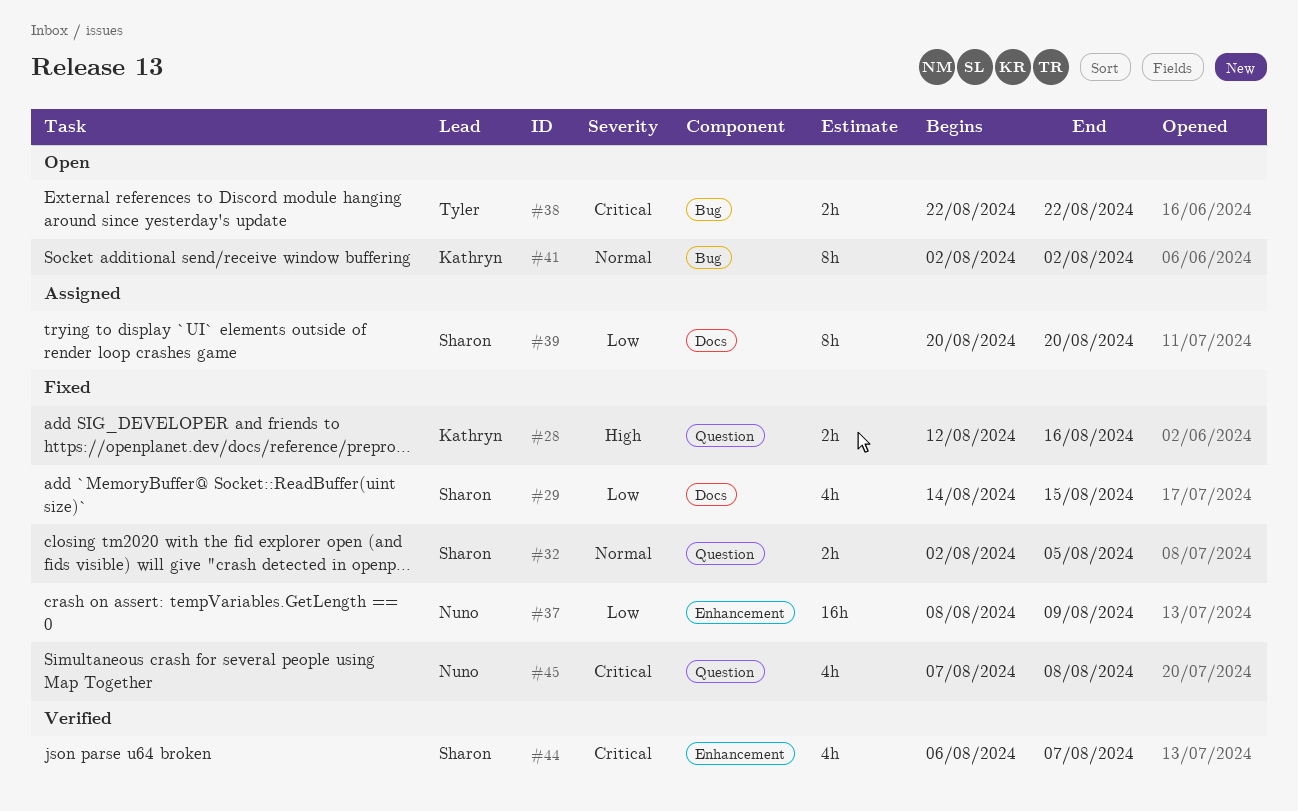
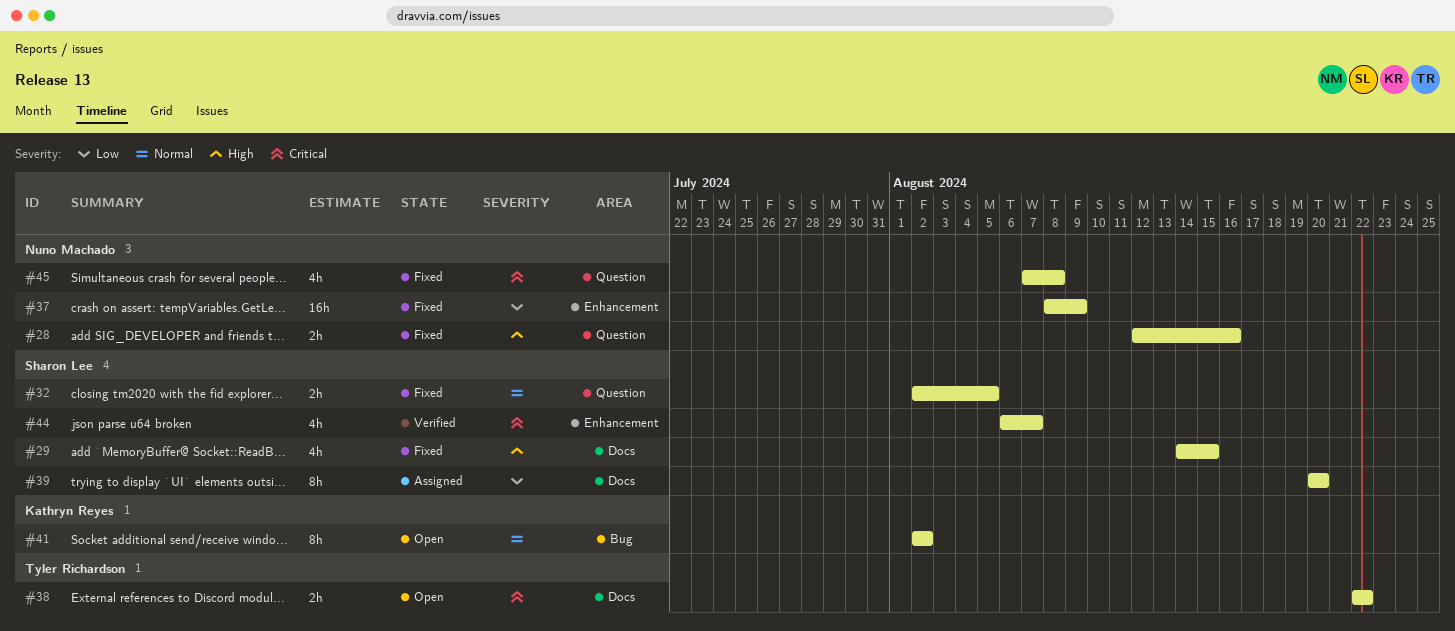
#28, owner: Kathryn Reyes -> Nuno Machado
#29, priority: Low -> High
#38, label: Bug -> Docs

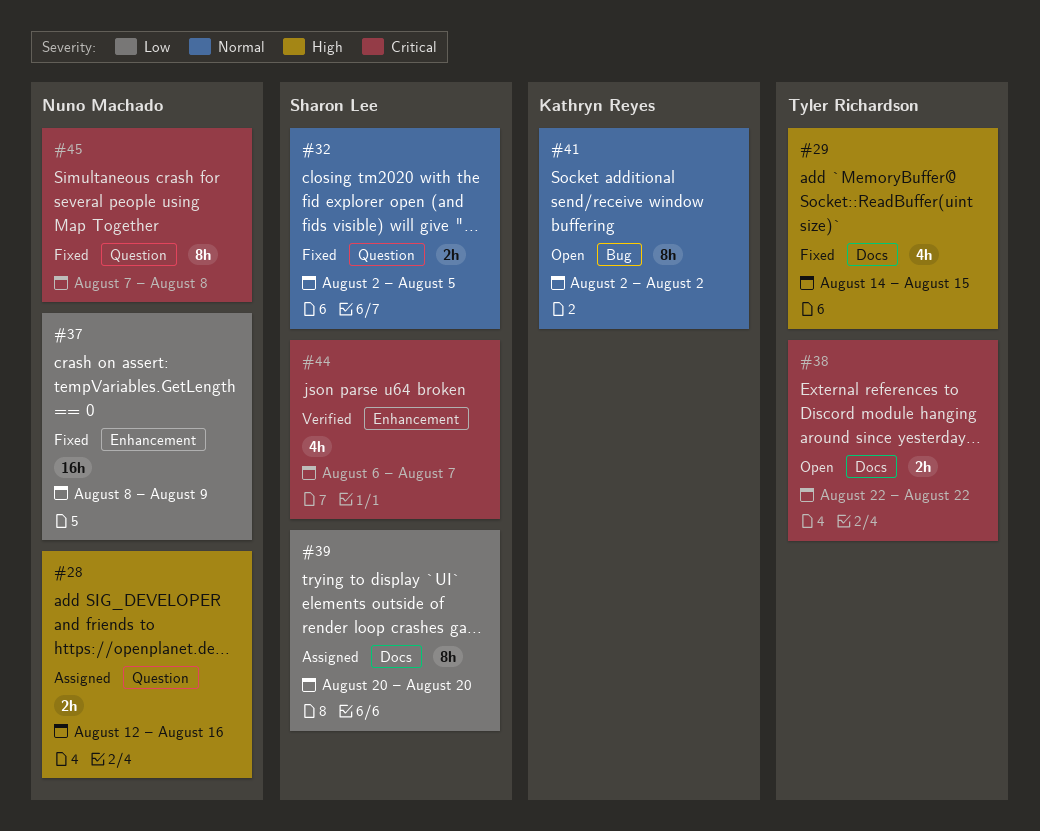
#28, status: Fixed -> Assigned
#29, owner: Sharon Lee -> Tyler Richardson
#45, estimate: 4h -> 8h

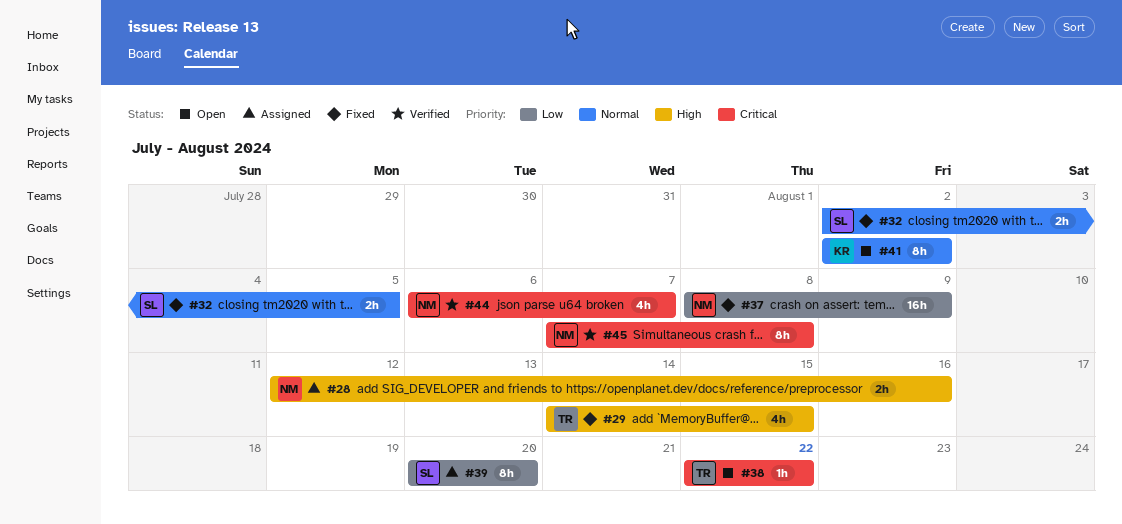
#38, estimate: 2h -> 1h
#44, owner: Sharon Lee -> Nuno Machado
#45, status: Fixed -> Verified

